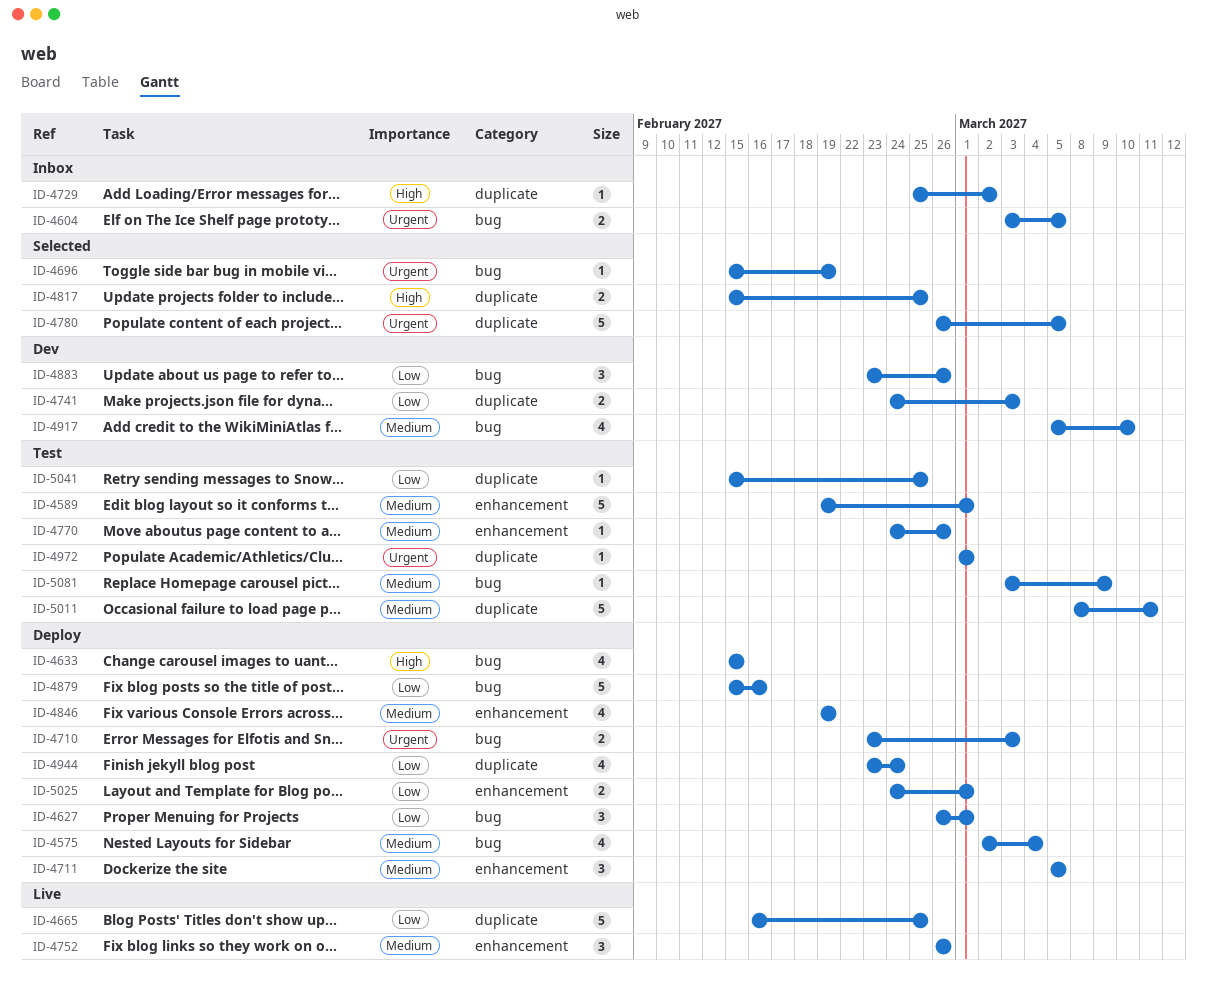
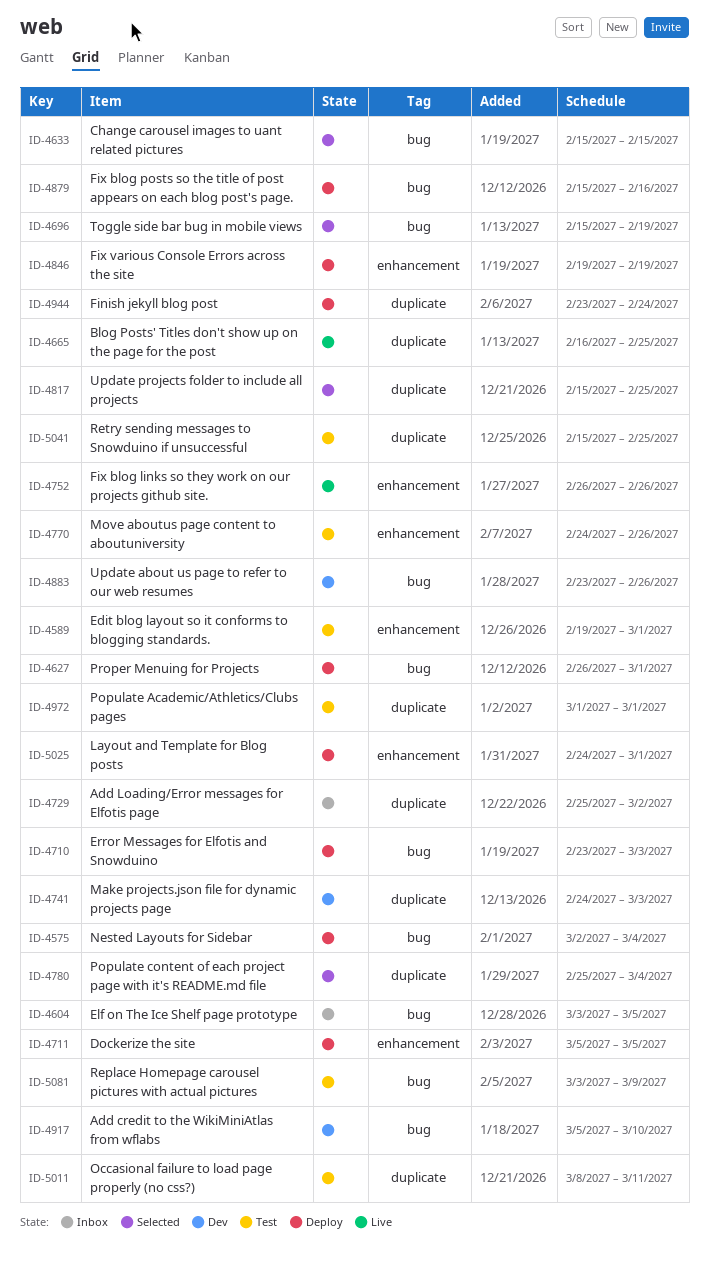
ID-4633, status: Deploy -> Selected
ID-4780, start: Feb 26 -> Feb 25
ID-4780, due: Mar 5 -> Mar 4

